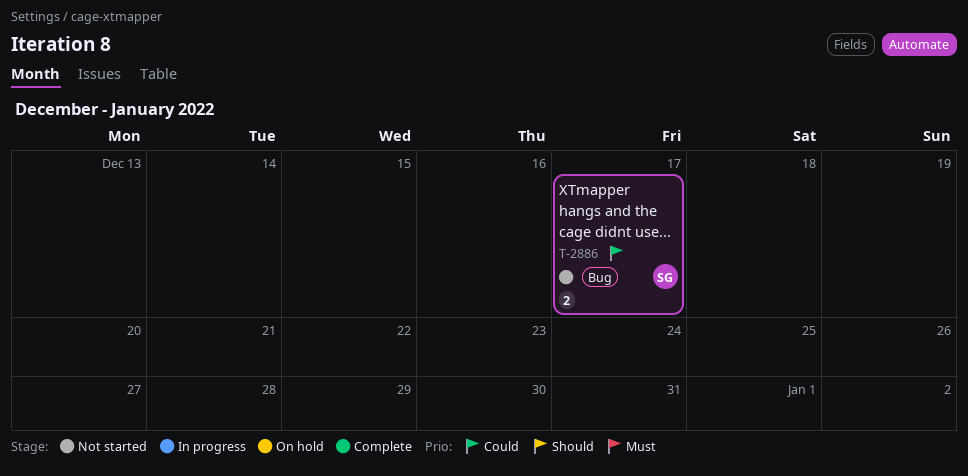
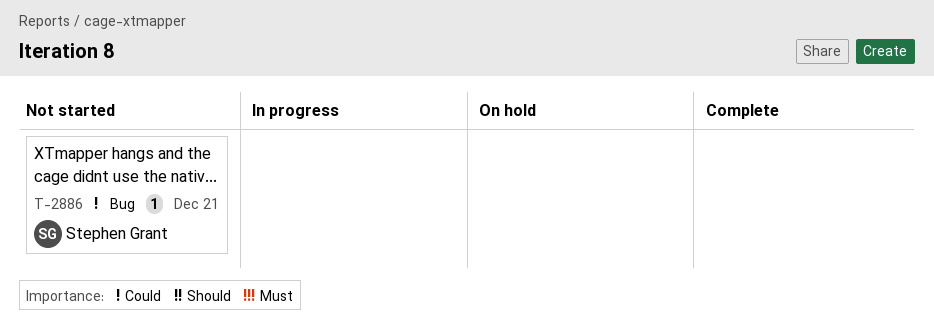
T-2886, estimate: 2 -> 1
T-2886, due: Dec 17 -> Dec 21

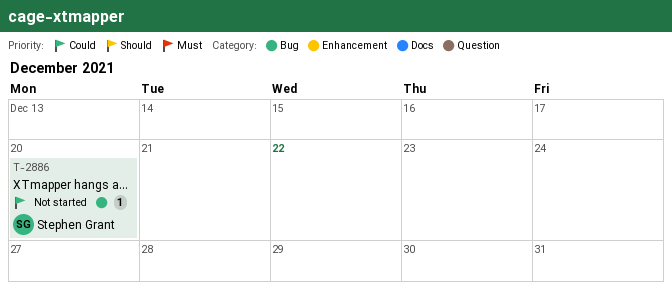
T-2886, due: Dec 21 -> Dec 20

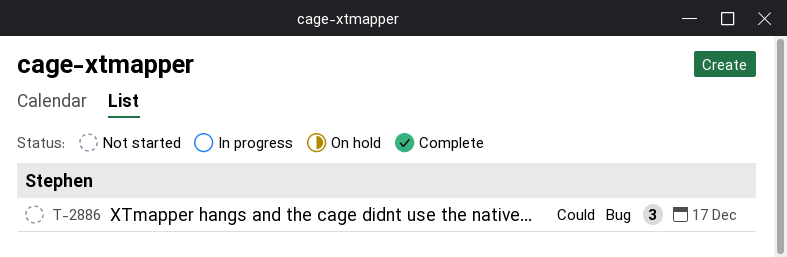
T-2886, estimate: 1 -> 3
T-2886, due: Dec 20 -> Dec 17

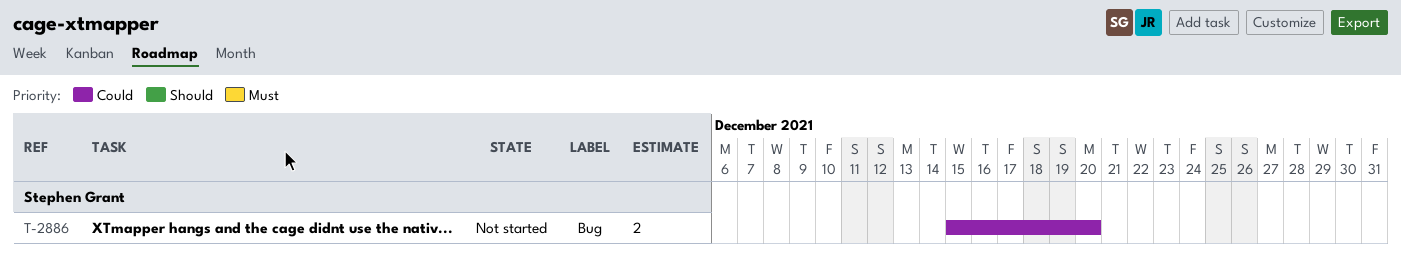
T-2886, estimate: 3 -> 2
T-2886, due: Dec 17 -> Dec 20

